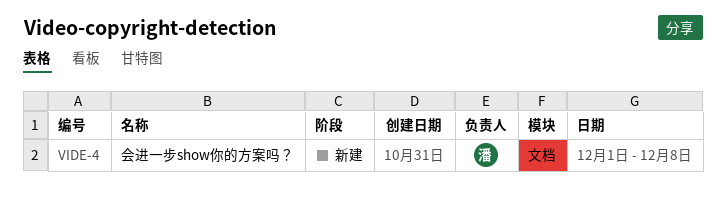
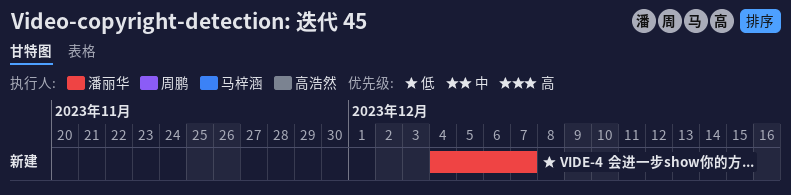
VIDE-4, start: Dec 1 -> Dec 4
VIDE-4, due: Dec 8 -> Dec 7

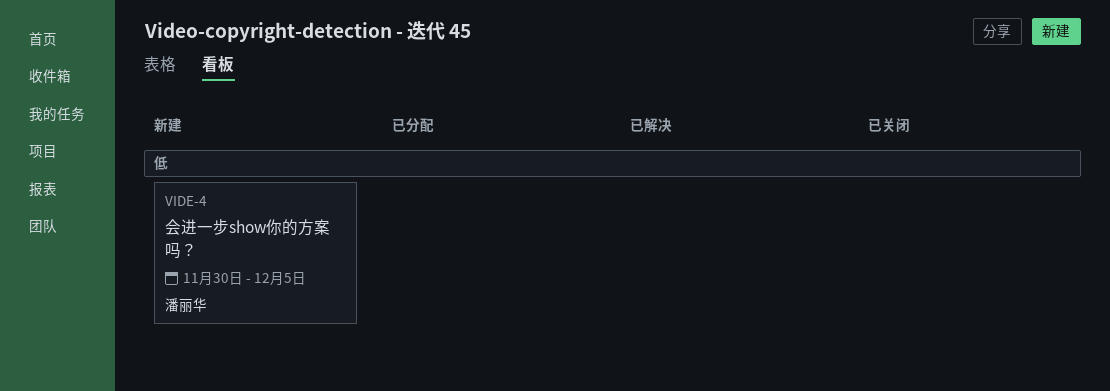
VIDE-4, start: Dec 4 -> Nov 30
VIDE-4, due: Dec 7 -> Dec 5

